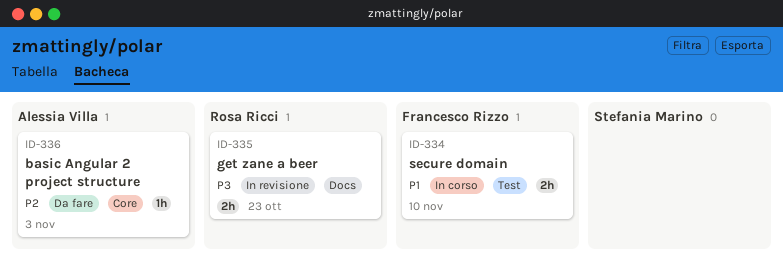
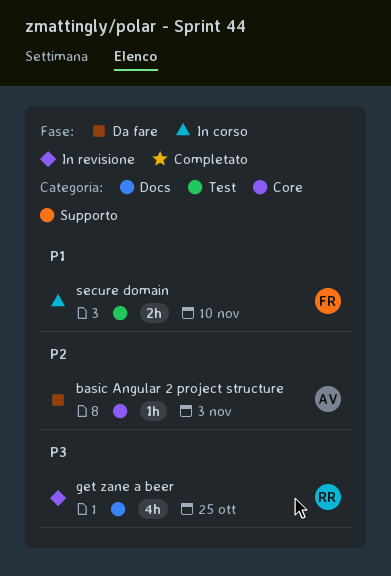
get zane a beer, estimate: 2h -> 4h
get zane a beer, due: Oct 23 -> Oct 25

